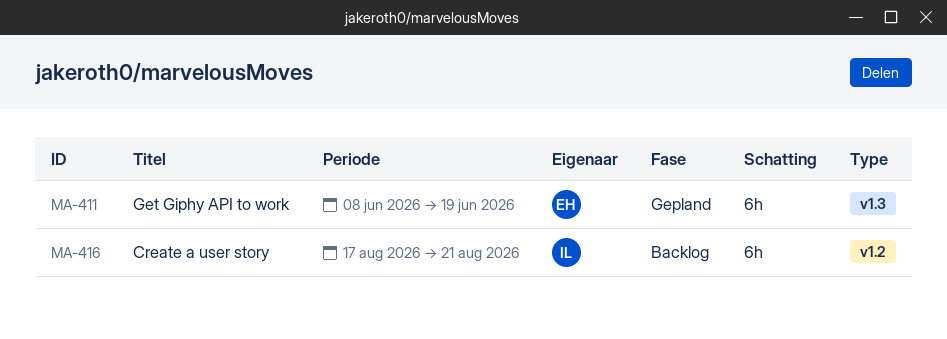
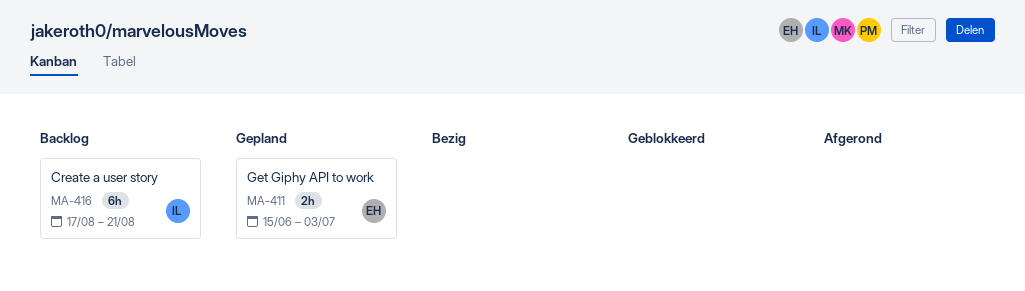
MA-411, estimate: 6h -> 2h
MA-411, start: Jun 8 -> Jun 15
MA-411, due: Jun 19 -> Jul 3

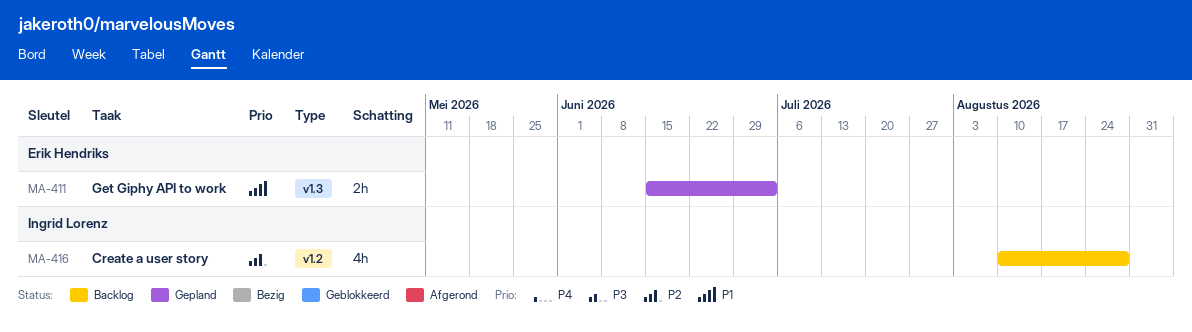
MA-416, estimate: 6h -> 4h
MA-416, start: Aug 17 -> Aug 10
MA-416, due: Aug 21 -> Aug 28

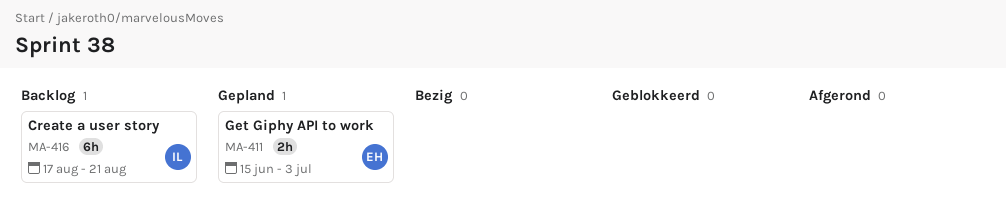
MA-416, estimate: 4h -> 6h
MA-416, start: Aug 10 -> Aug 17
MA-416, due: Aug 28 -> Aug 21

